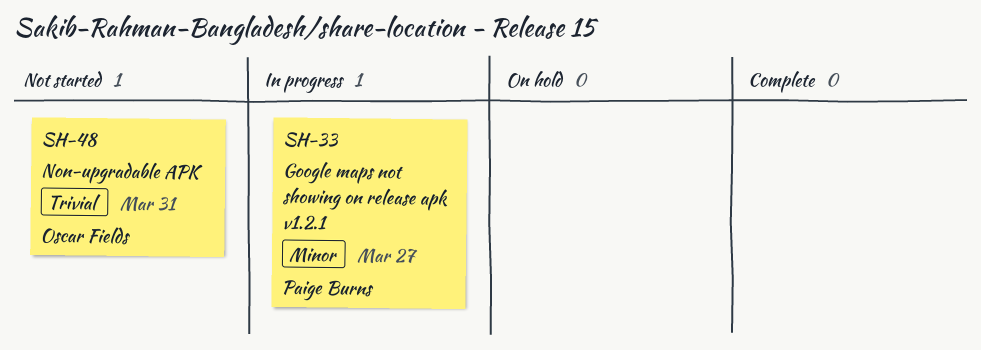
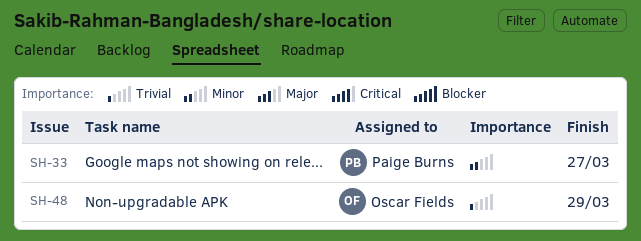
SH-48, due: Mar 31 -> Mar 29

